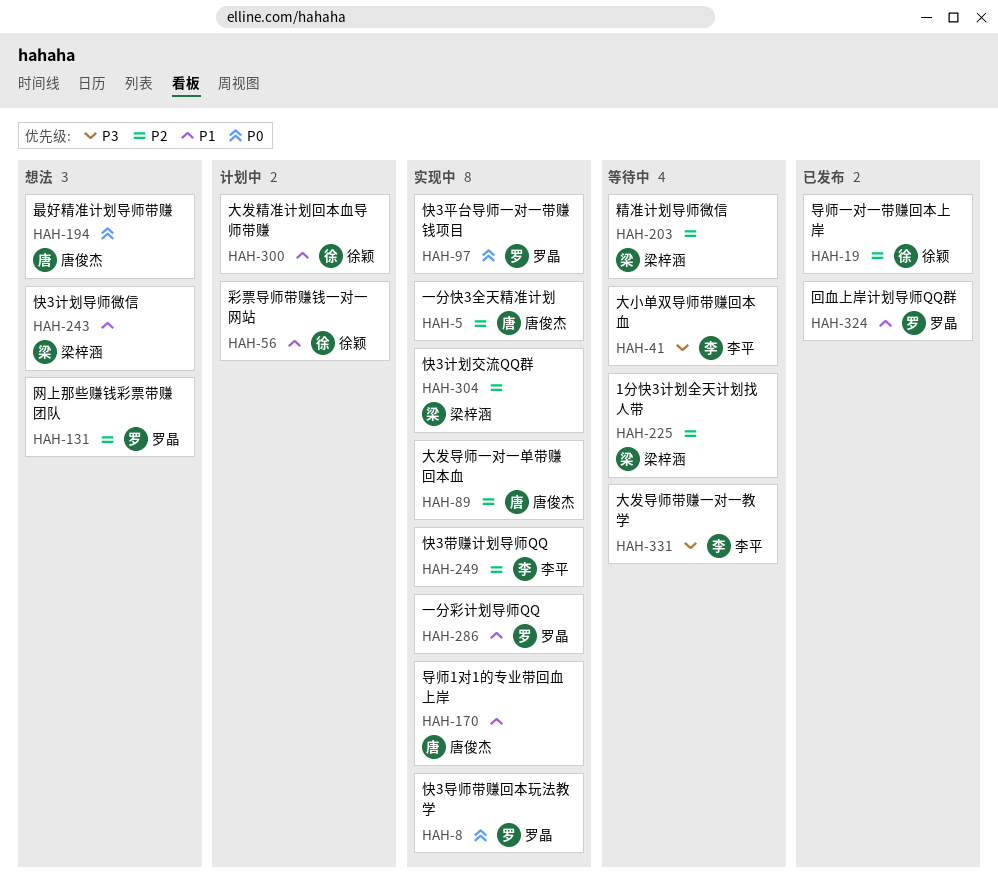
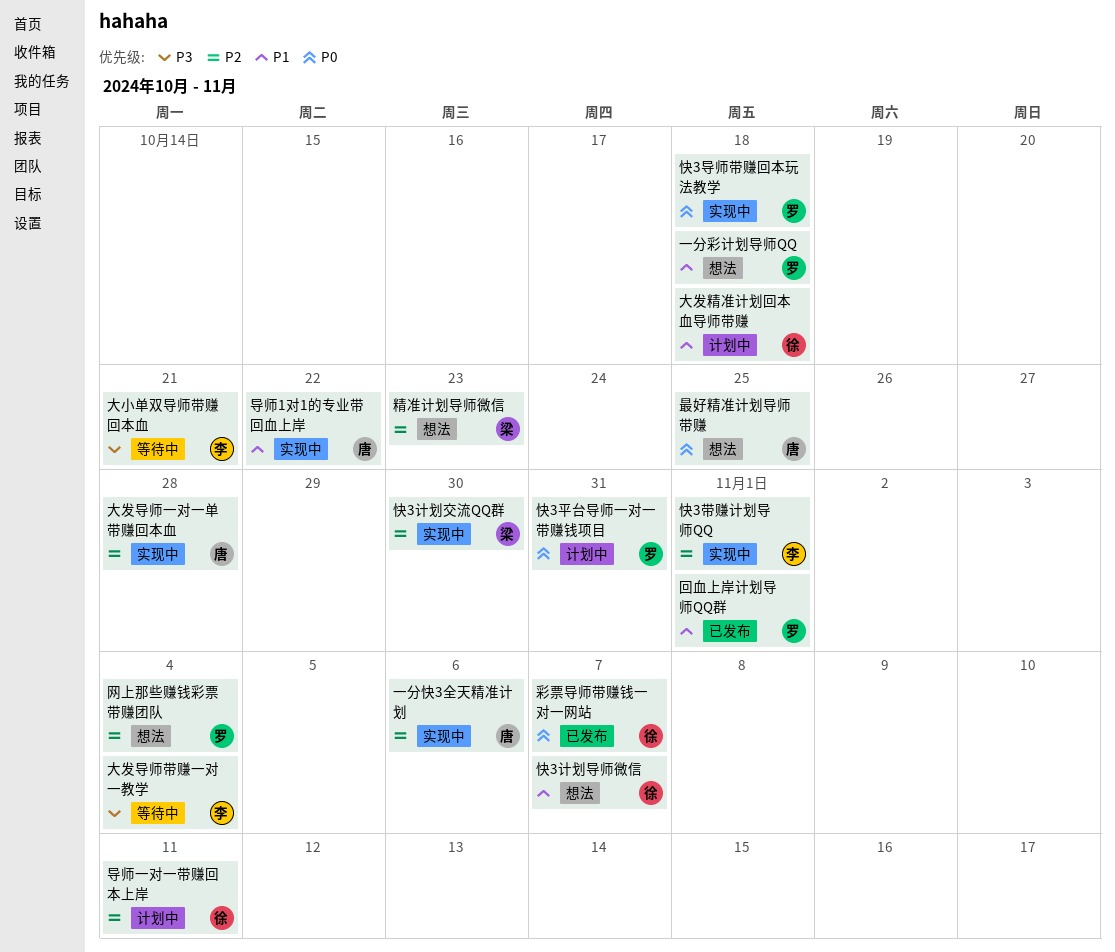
1分快3计划全天计划找人带: present -> none
一分彩计划导师QQ, status: 实现中 -> 想法
导师一对一带赚回本上岸, status: 已发布 -> 计划中
彩票导师带赚钱一对一网站, status: 计划中 -> 已发布
彩票导师带赚钱一对一网站, priority: P1 -> P0
快3平台导师一对一带赚钱项目, status: 实现中 -> 计划中
快3计划导师微信, owner: 梁梓涵 -> 徐颖
精准计划导师微信, status: 等待中 -> 想法

